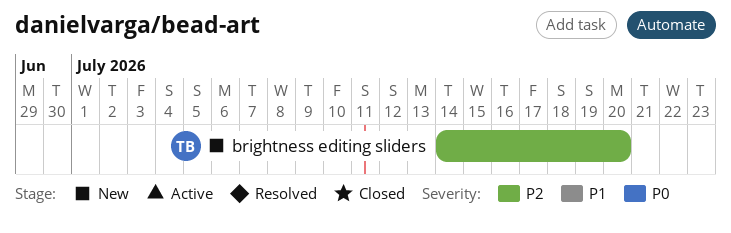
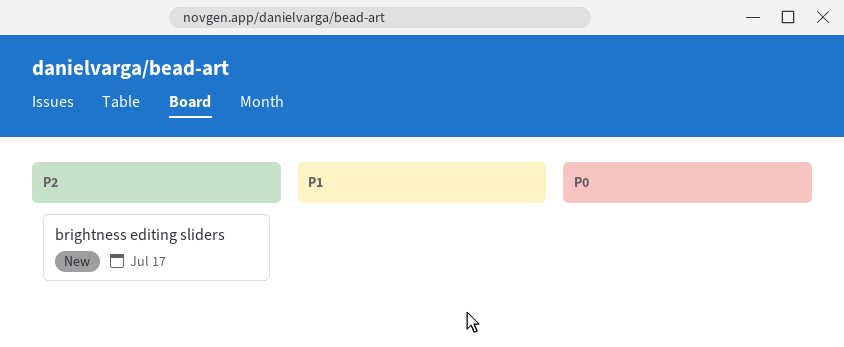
brightness editing sliders, due: Jul 20 -> Jul 17

